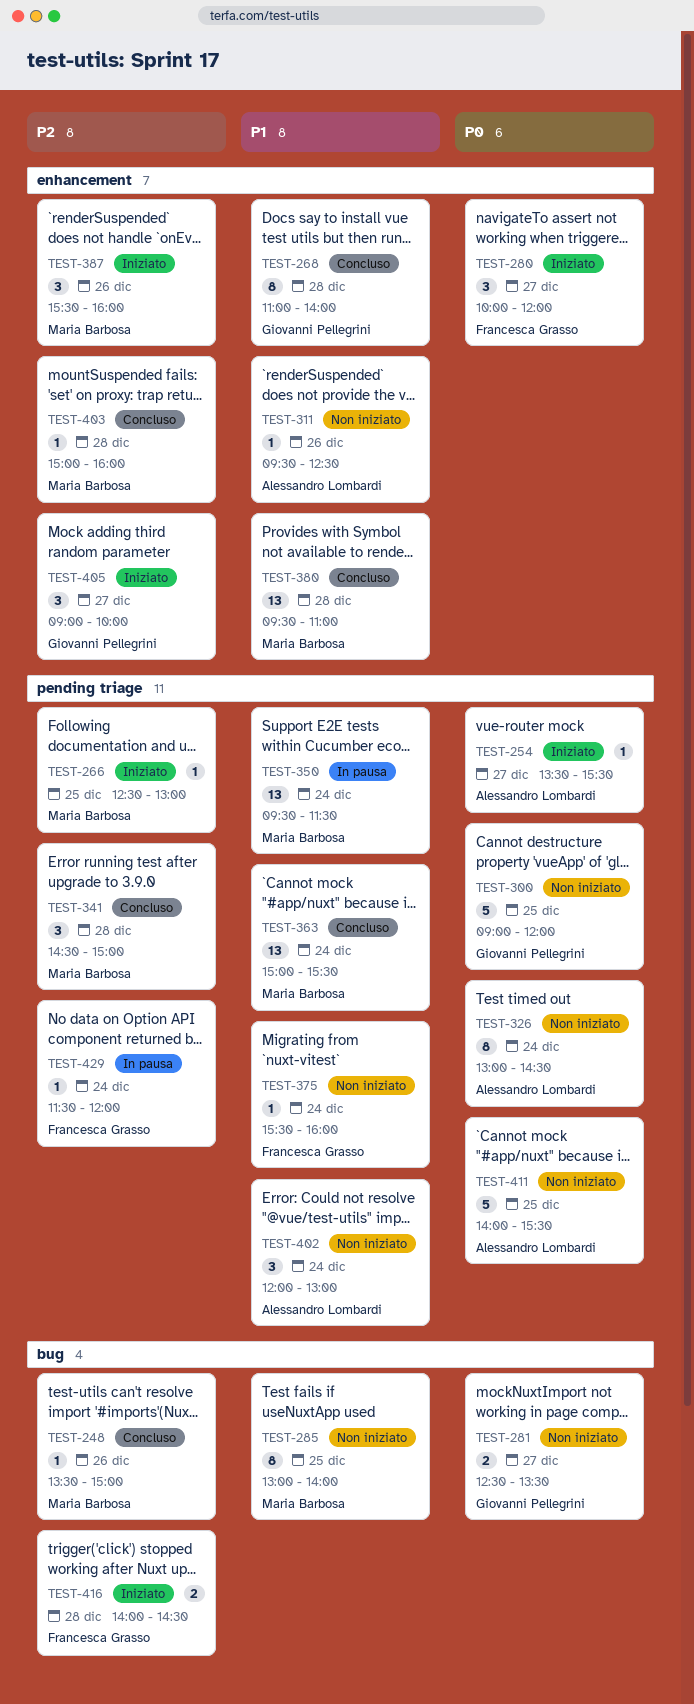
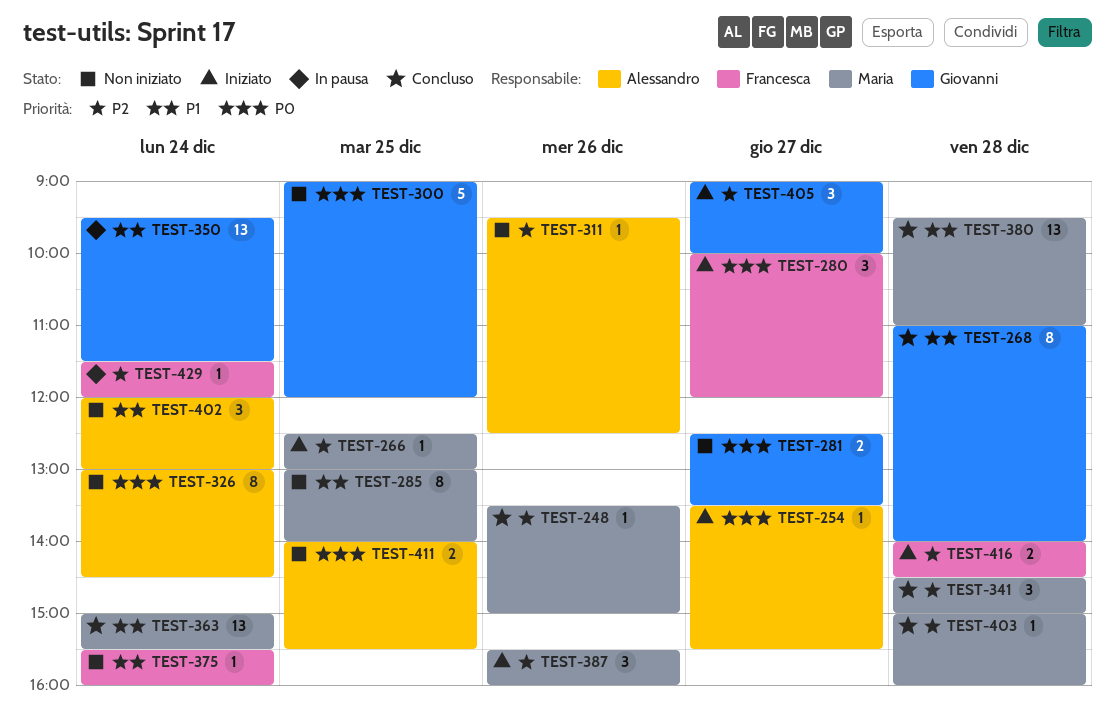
TEST-311, priority: P1 -> P2
TEST-350, owner: Maria Barbosa -> Giovanni Pellegrini
TEST-411, estimate: 5 -> 2

